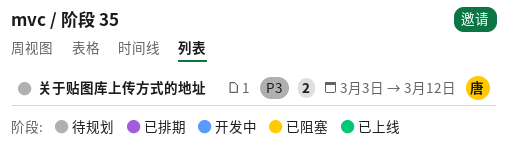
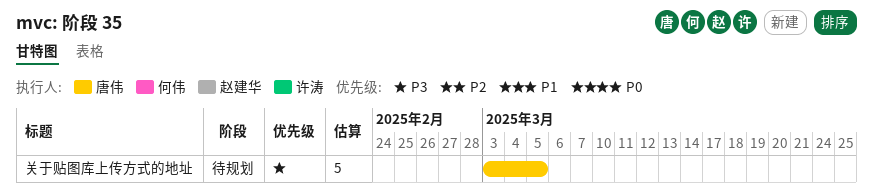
关于贴图库上传方式的地址, estimate: 2 -> 5
关于贴图库上传方式的地址, due: Mar 12 -> Mar 5

